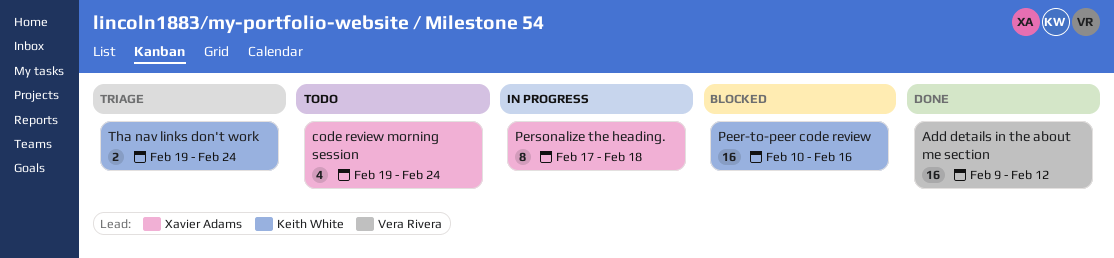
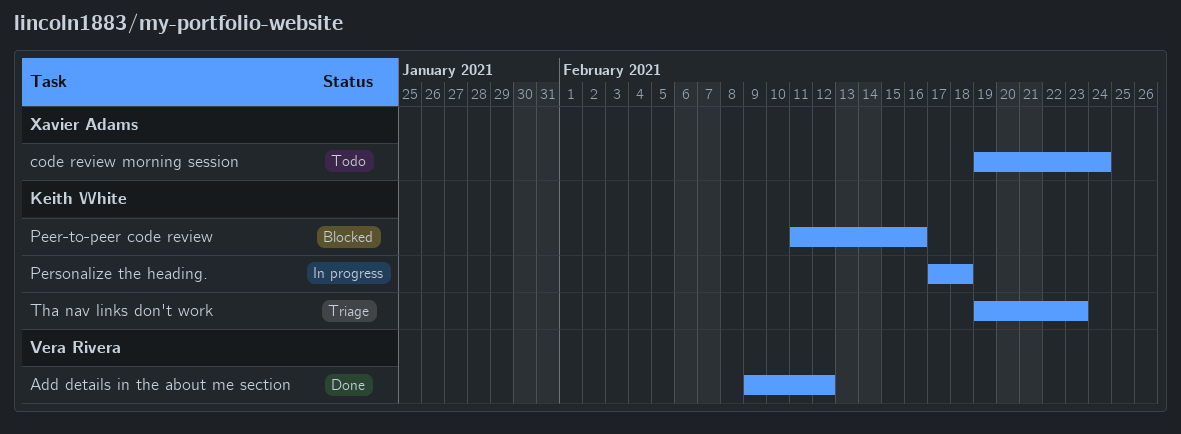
Peer-to-peer code review, start: Feb 10 -> Feb 11
Personalize the heading., owner: Xavier Adams -> Keith White
Tha nav links don't work, due: Feb 24 -> Feb 23

